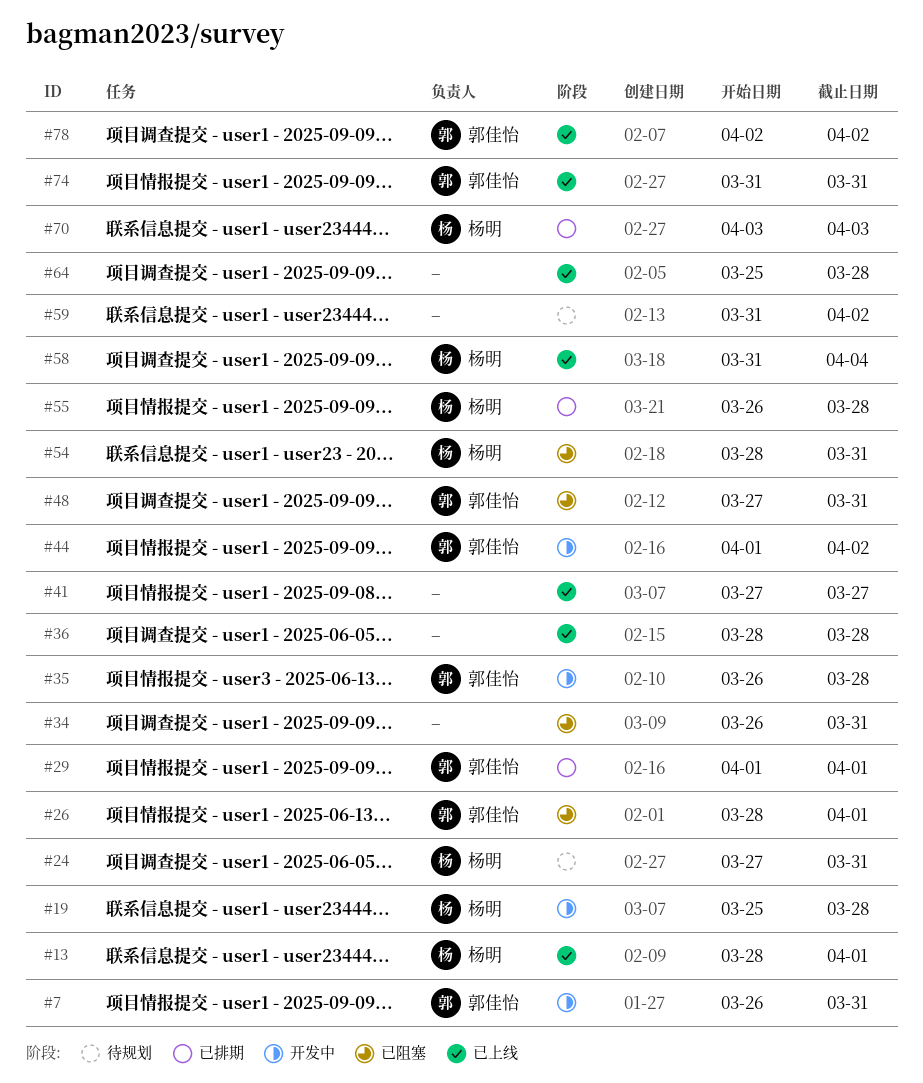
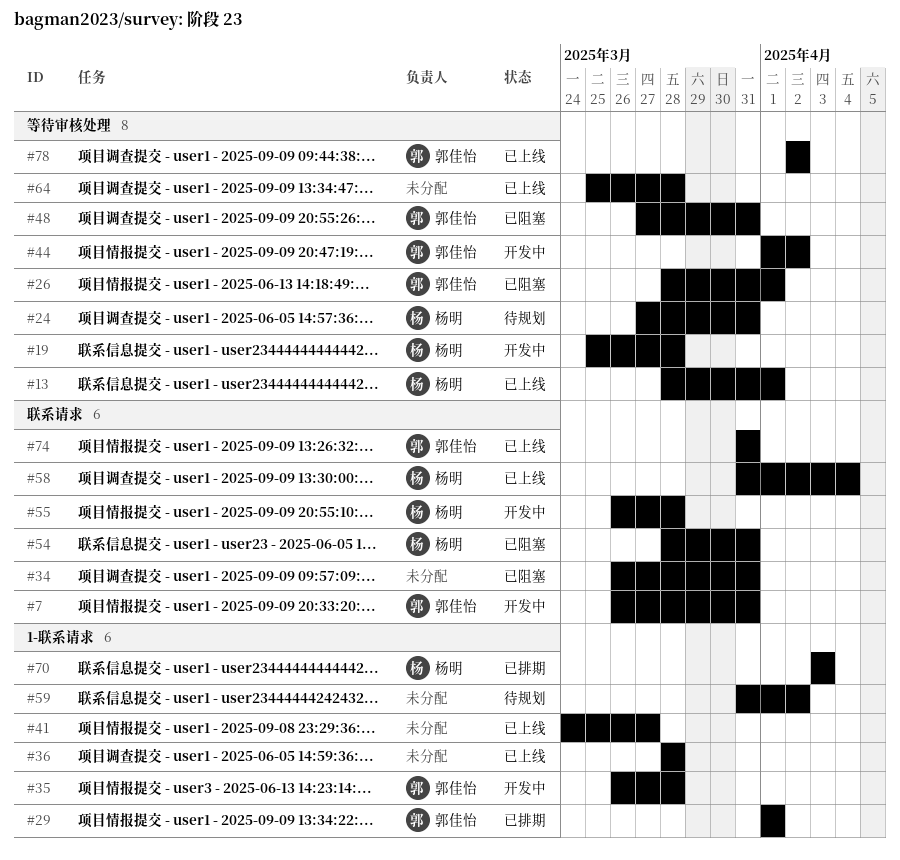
#41, start: Mar 27 -> Mar 24
#55, status: 已排期 -> 开发中

